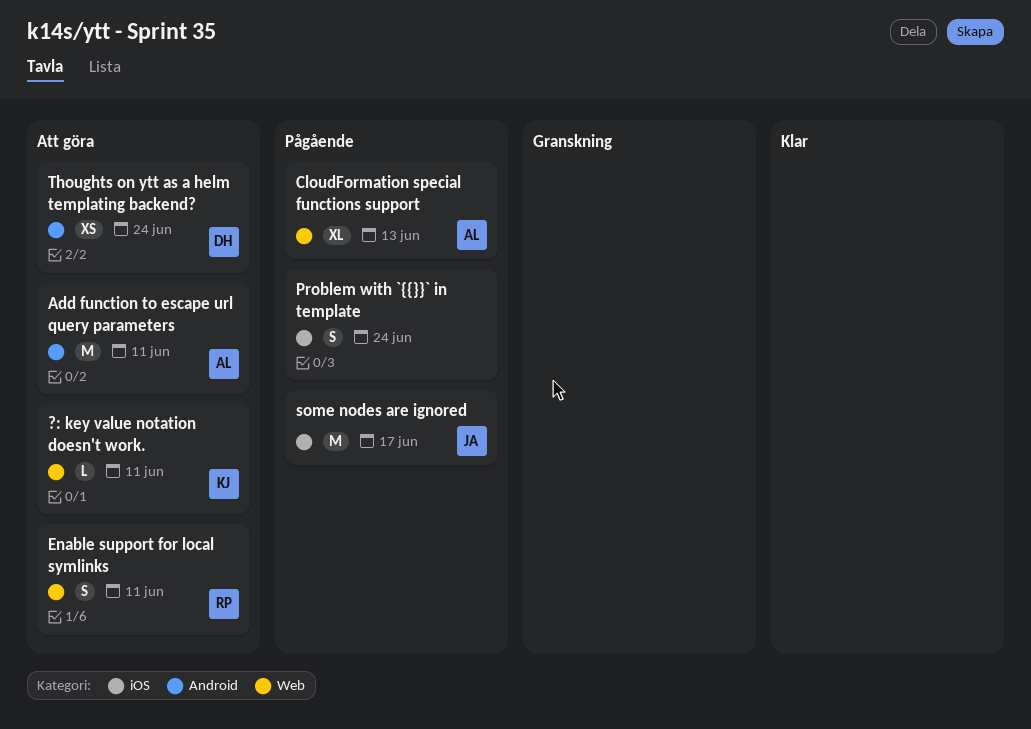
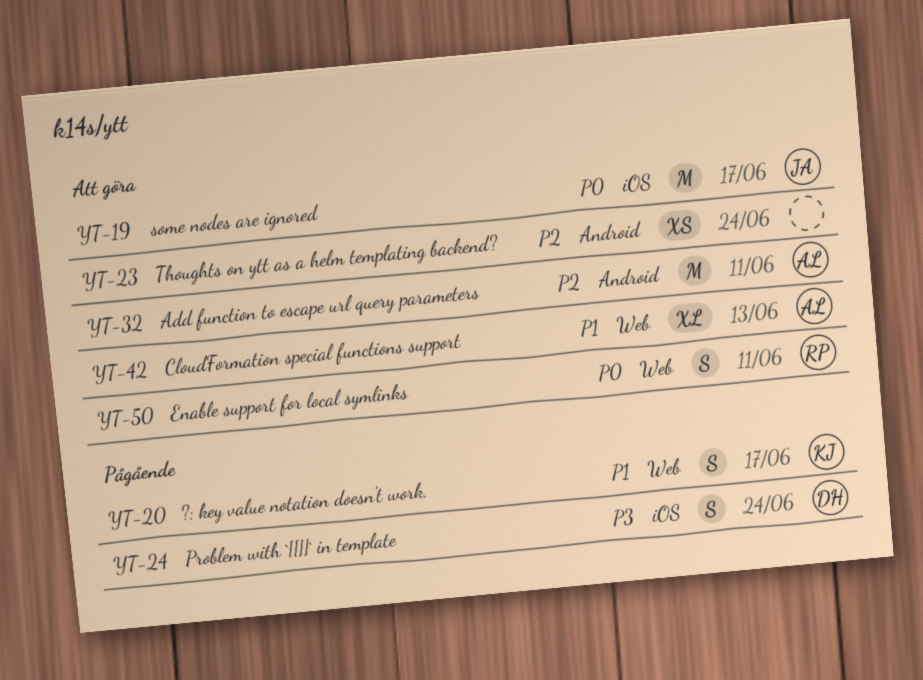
?: key value notation doesn't work., status: Att göra -> Pågående
?: key value notation doesn't work., estimate: L -> S
?: key value notation doesn't work., due: Jun 11 -> Jun 17
CloudFormation special functions support, status: Pågående -> Att göra
Problem with `{{}}` in template, owner: none -> DH
some nodes are ignored, status: Pågående -> Att göra
Thoughts on ytt as a helm templating backend?, owner: DH -> none

